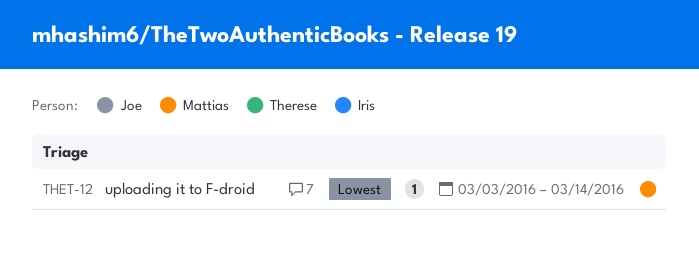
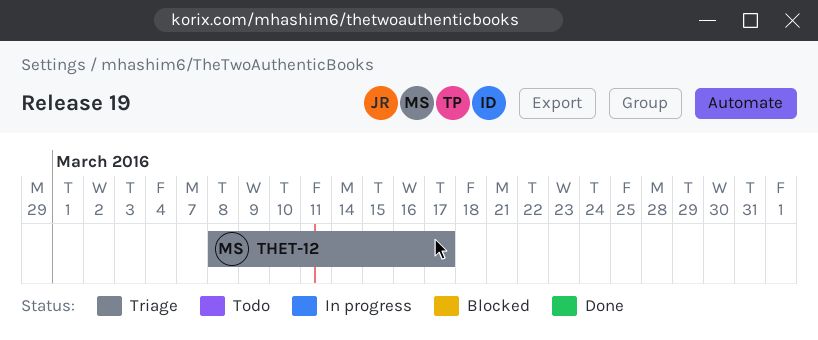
THET-12, start: Mar 3 -> Mar 8
THET-12, due: Mar 14 -> Mar 17

